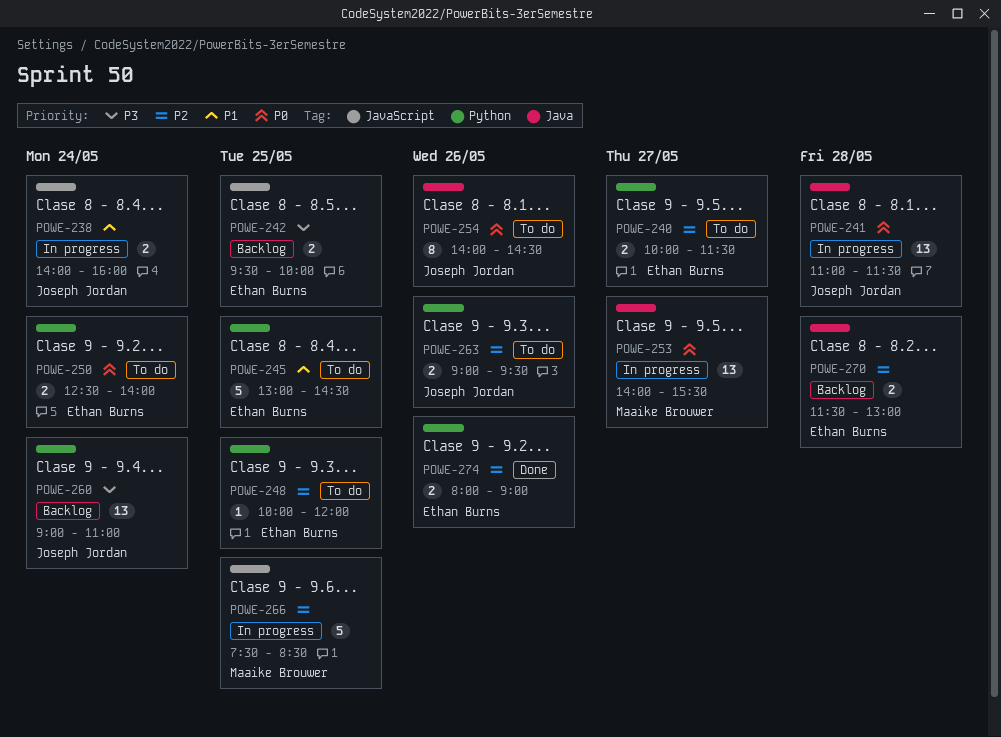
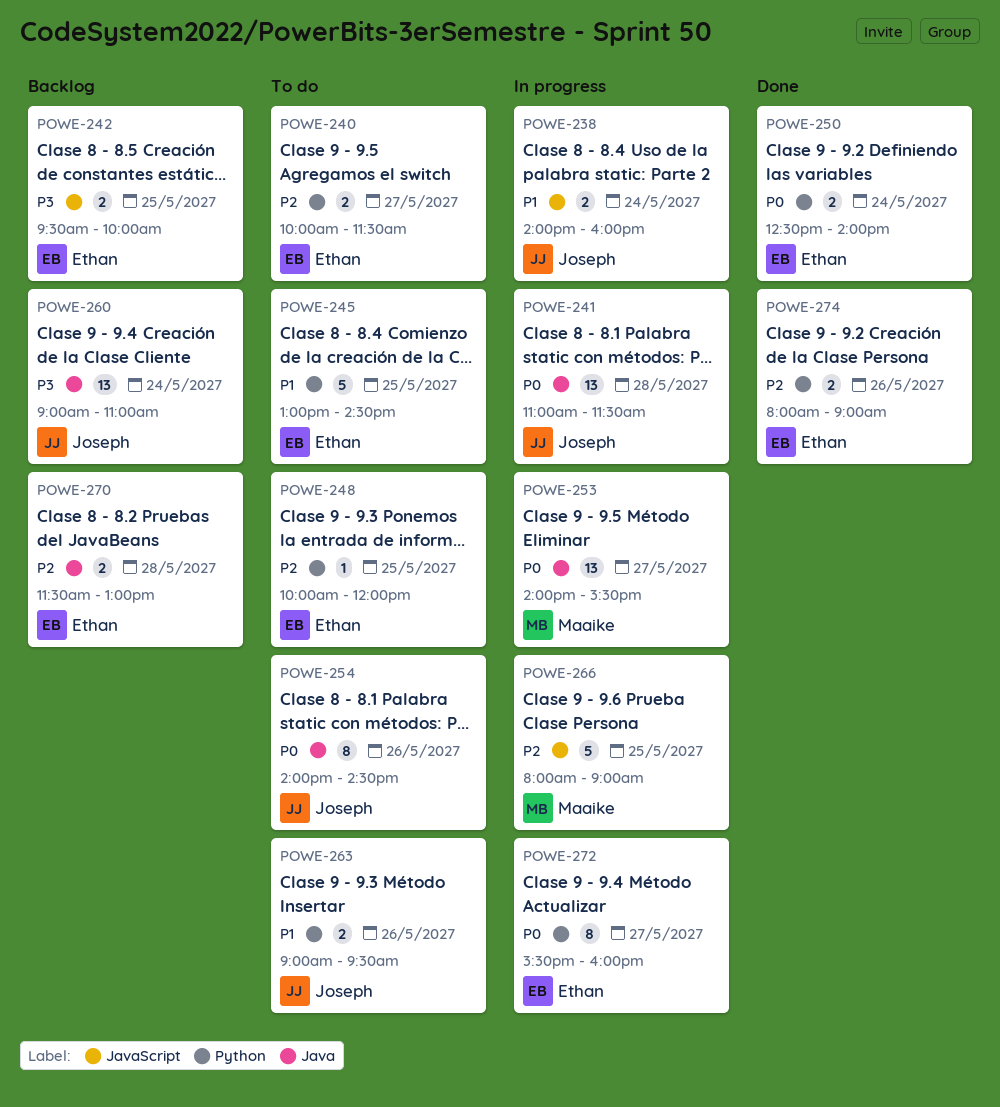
POWE-250, status: To do -> Done
POWE-260, label: Python -> Java
POWE-263, priority: P2 -> P1
POWE-266, begins: 07:30 -> 08:00
POWE-266, ends: 08:30 -> 09:00
POWE-272: none -> present

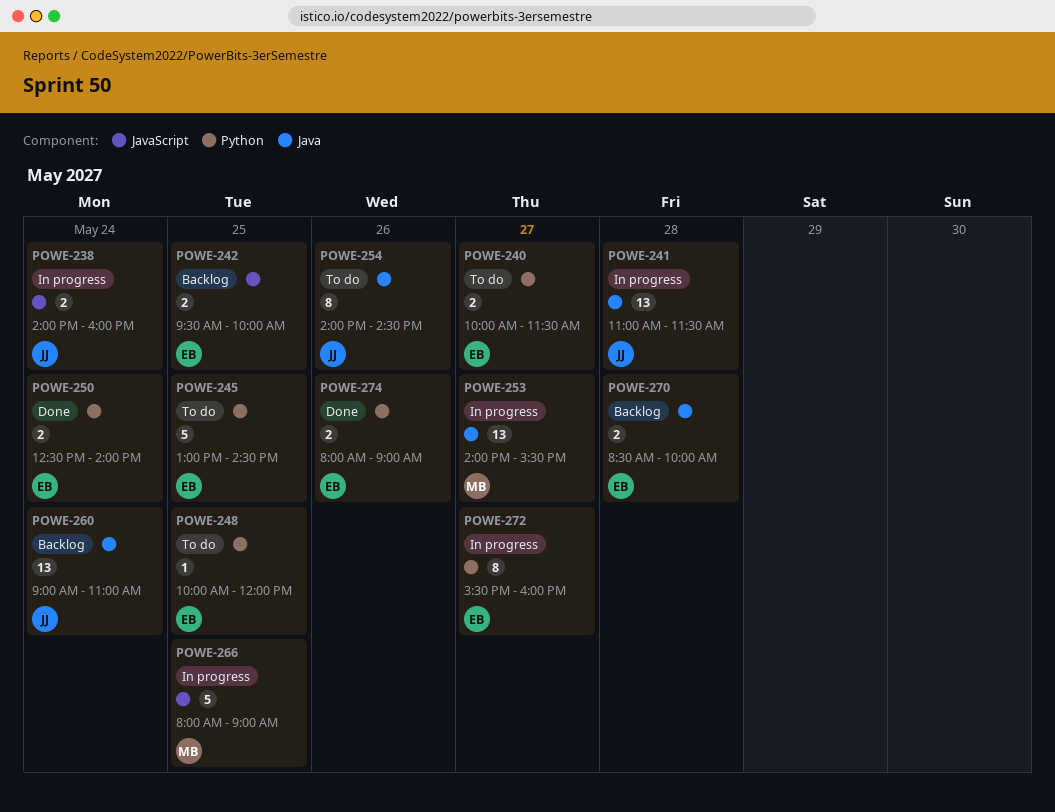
POWE-263: present -> none
POWE-270, begins: 11:30 -> 08:30
POWE-270, ends: 13:00 -> 10:00

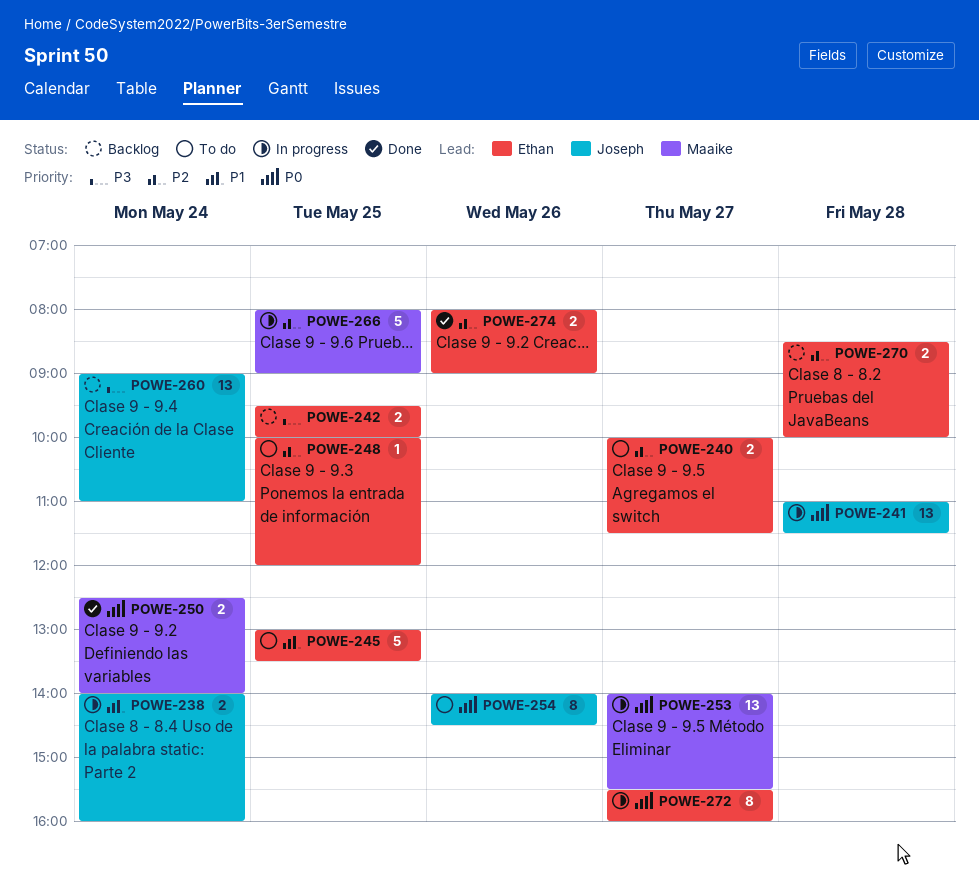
POWE-245, ends: 14:30 -> 13:30
POWE-250, owner: Ethan -> Maaike

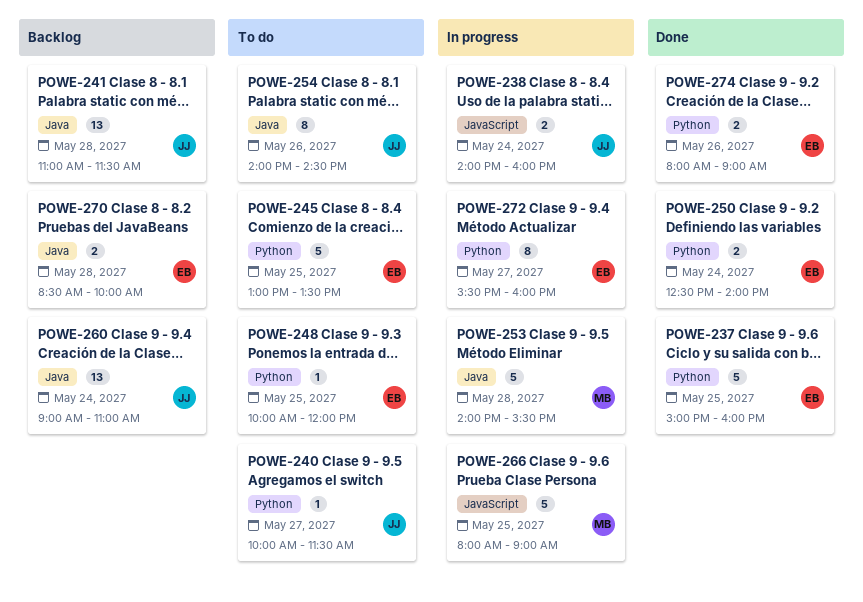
POWE-237: none -> present
POWE-240, owner: Ethan -> Joseph
POWE-240, estimate: 2 -> 1
POWE-241, status: In progress -> Backlog
POWE-242: present -> none
POWE-250, owner: Maaike -> Ethan
POWE-253, estimate: 13 -> 5
POWE-253, day: May 27 -> May 28

